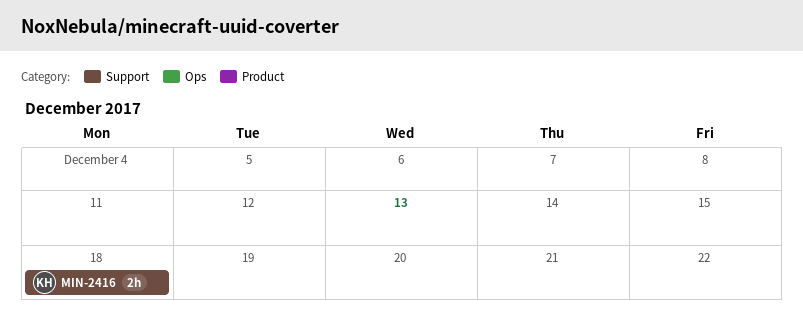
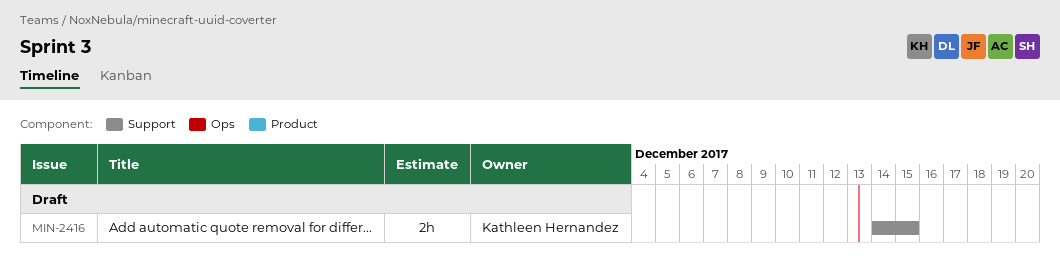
MIN-2416, start: Dec 18 -> Dec 14
MIN-2416, due: Dec 18 -> Dec 15

